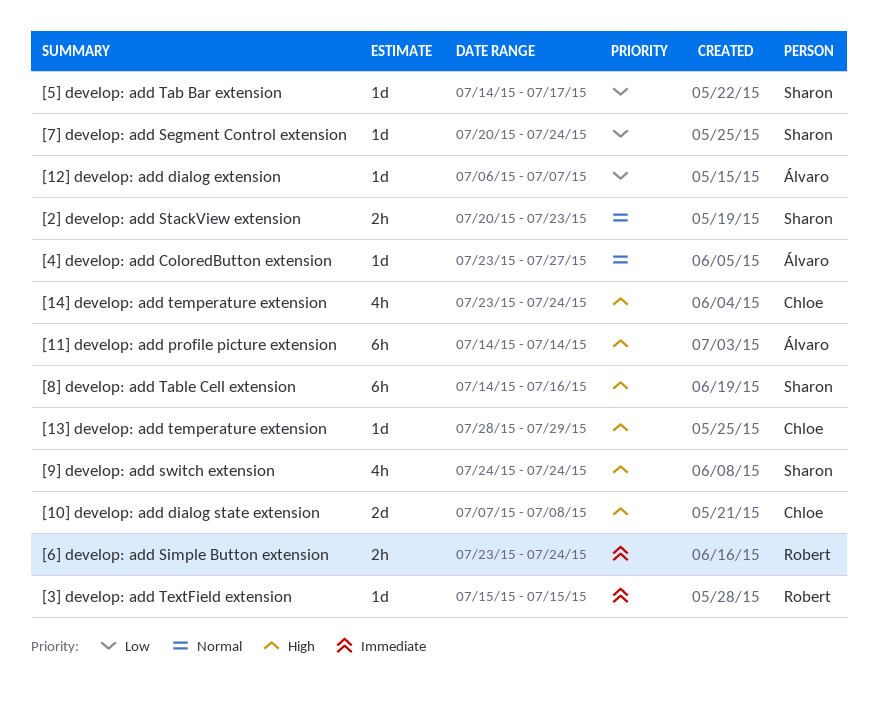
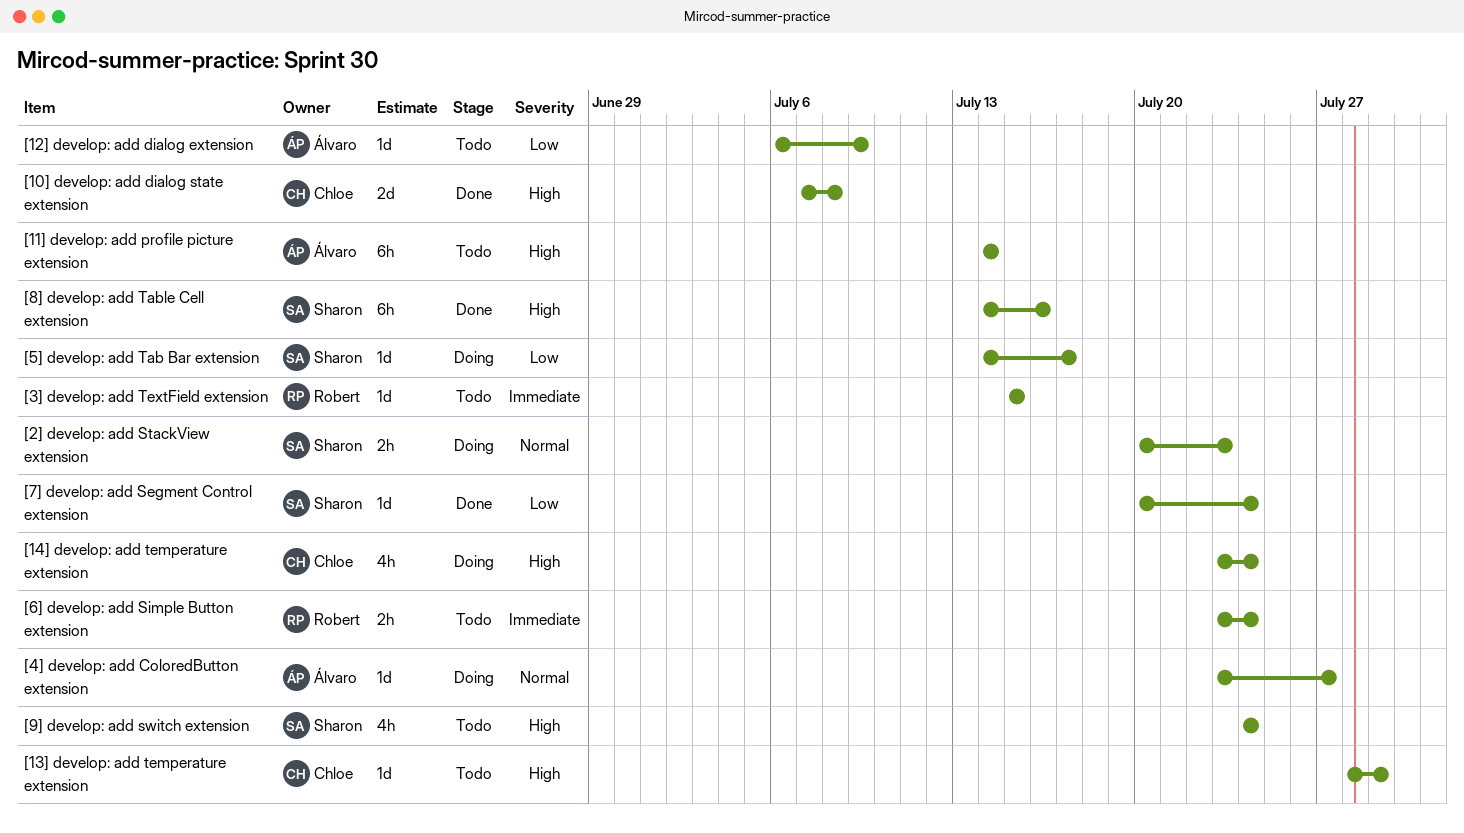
[12] develop: add dialog extension, due: Jul 7 -> Jul 9

